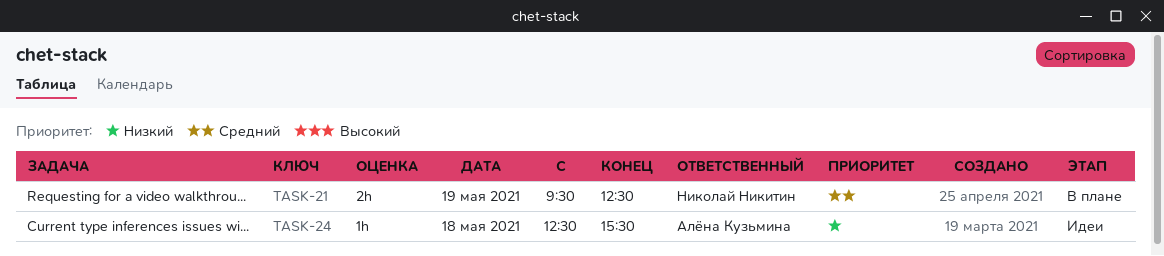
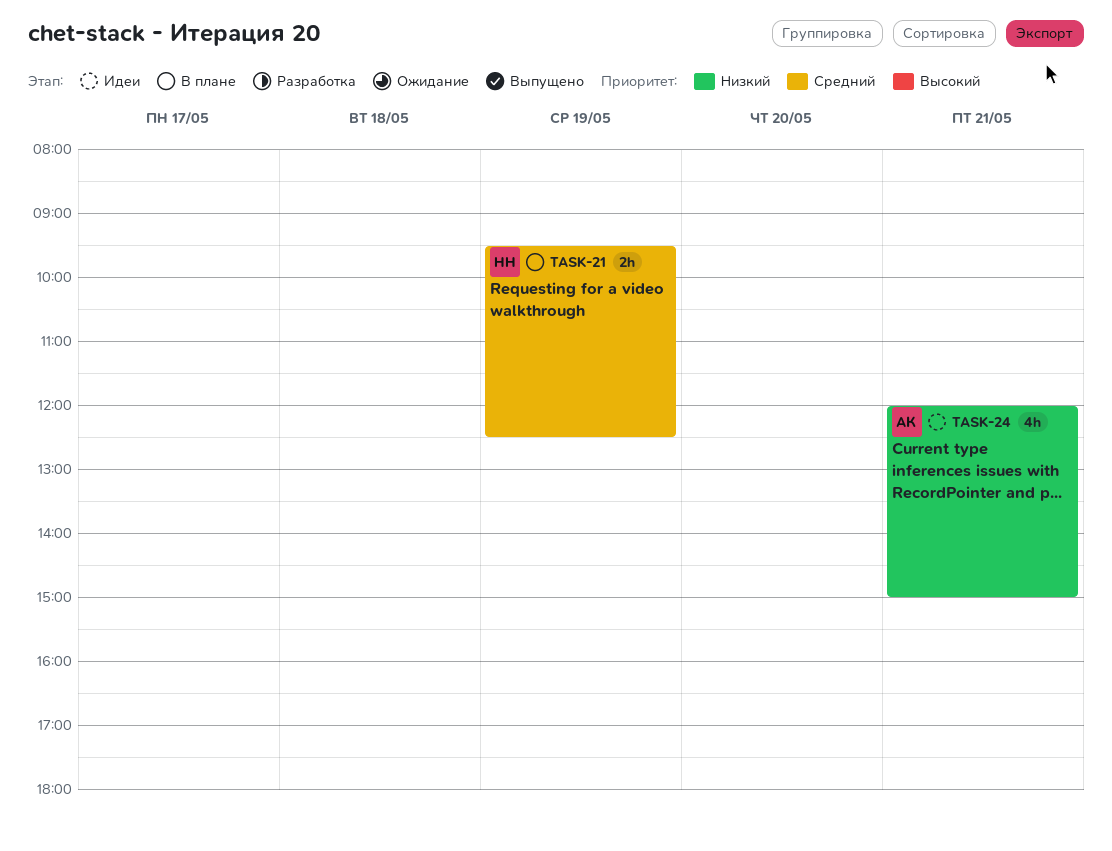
TASK-24, estimate: 1h -> 4h
TASK-24, day: May 18 -> May 21
TASK-24, begins: 12:30 -> 12:00
TASK-24, ends: 15:30 -> 15:00

